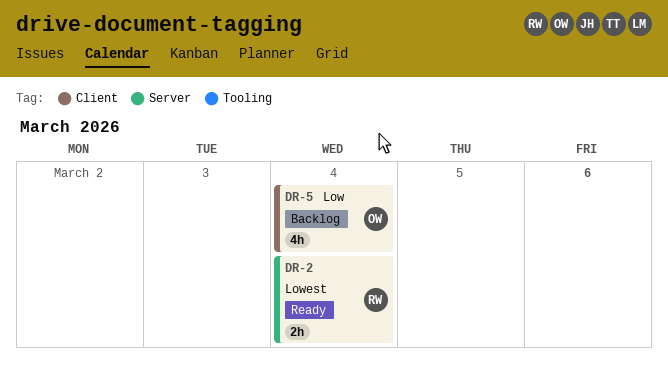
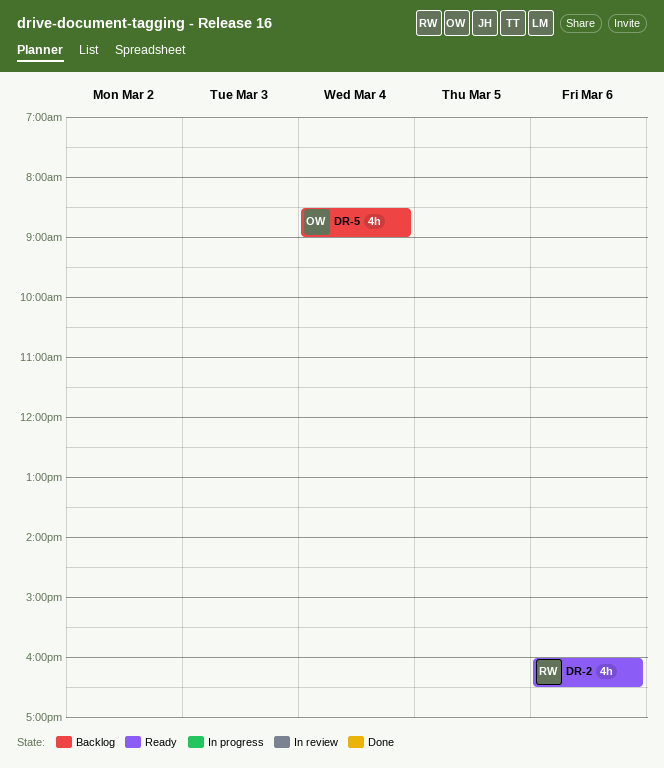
DR-2, estimate: 2h -> 4h
DR-2, day: Mar 4 -> Mar 6

